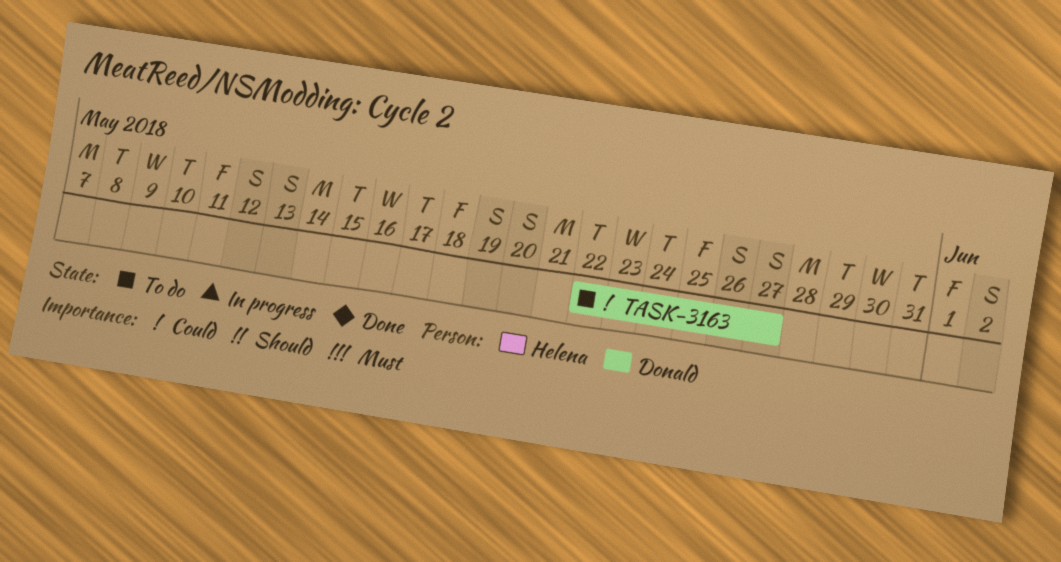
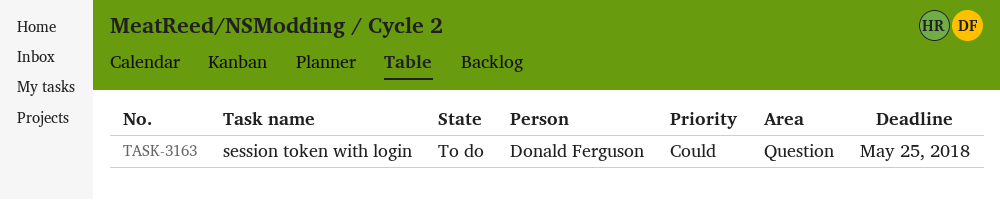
TASK-3163, due: May 27 -> May 25

